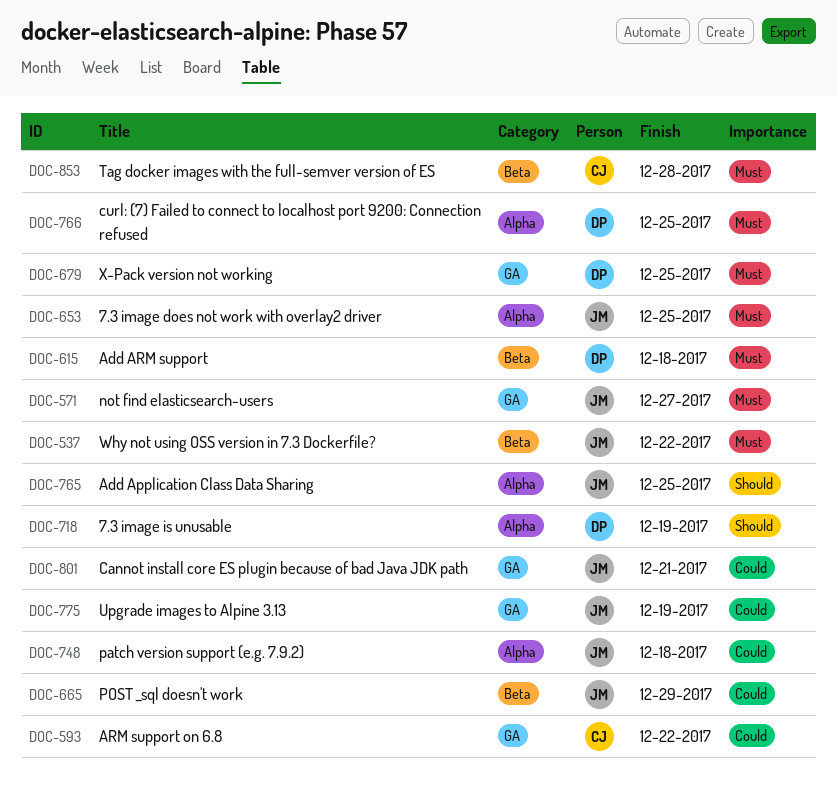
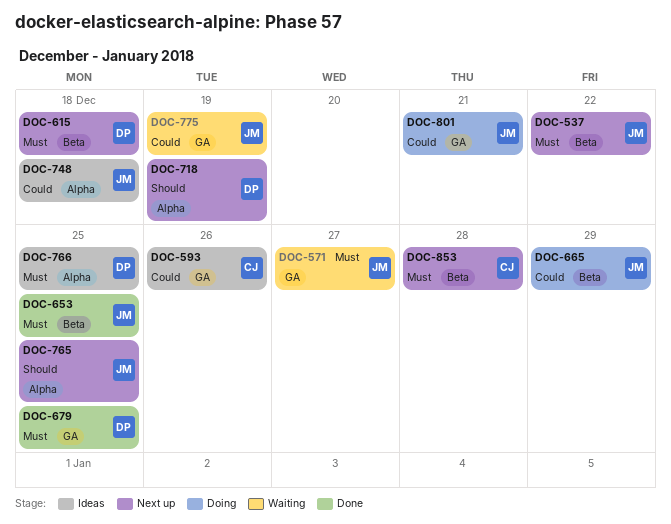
DOC-593, due: Dec 22 -> Dec 26
DOC-653, label: Alpha -> Beta

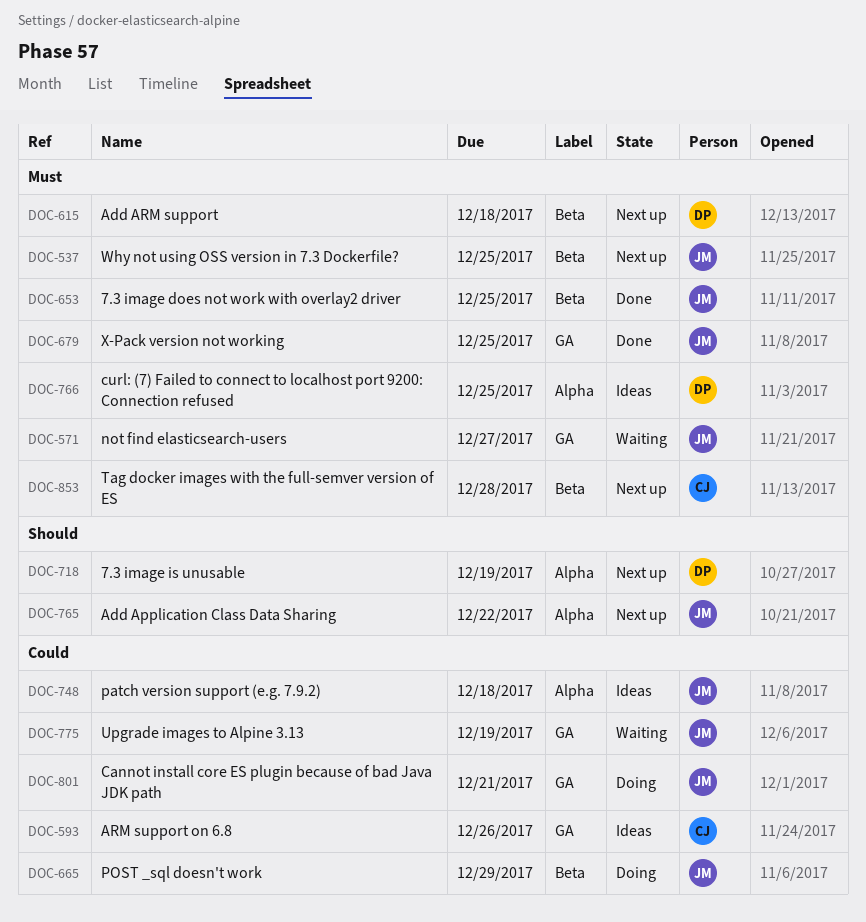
DOC-537, due: Dec 22 -> Dec 25
DOC-679, owner: DP -> JM
DOC-765, due: Dec 25 -> Dec 22

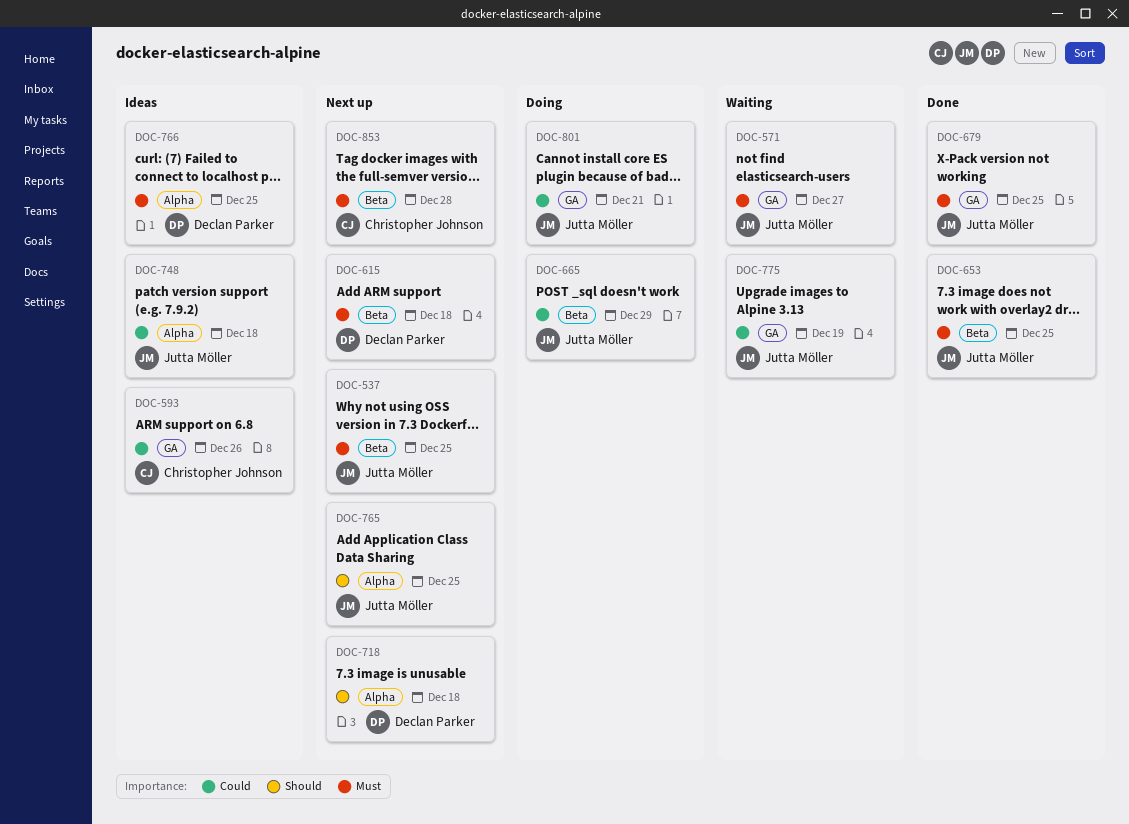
DOC-718, due: Dec 19 -> Dec 18
DOC-765, due: Dec 22 -> Dec 25

